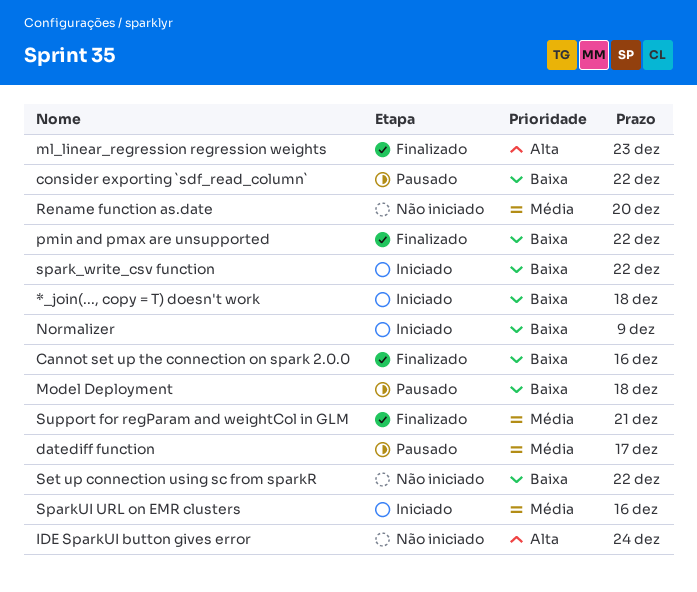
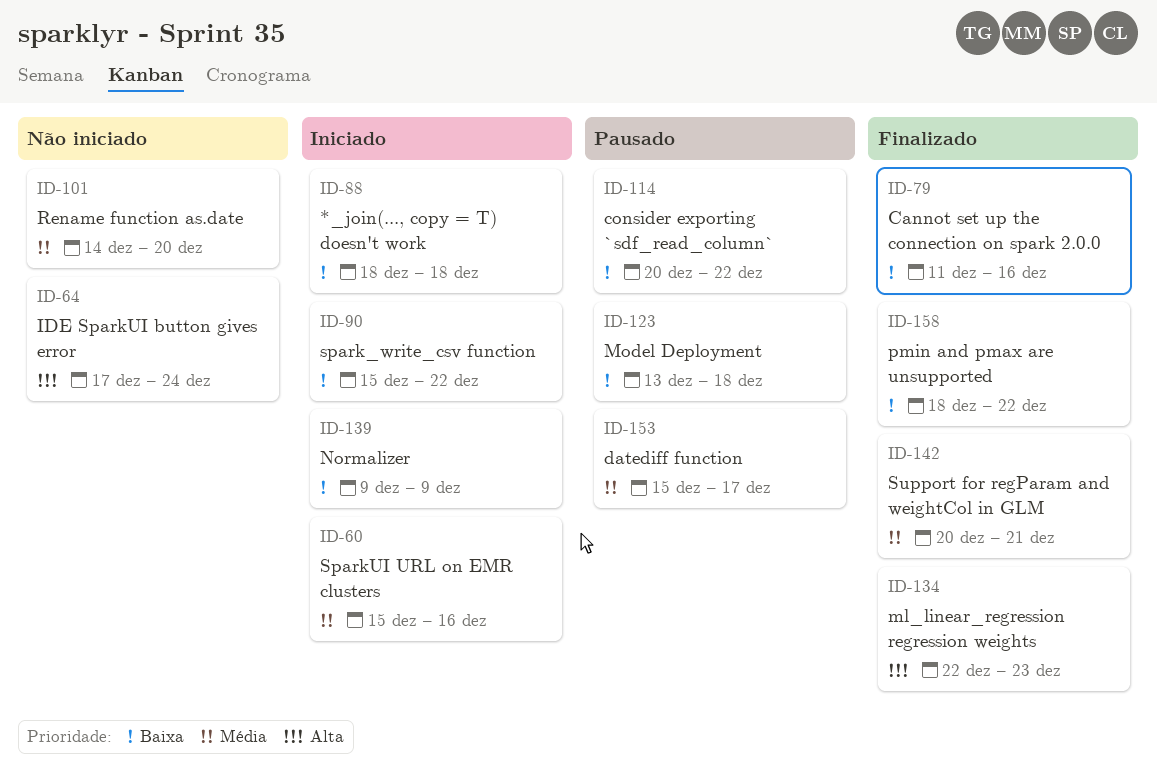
Set up connection using sc from sparkR: present -> none

